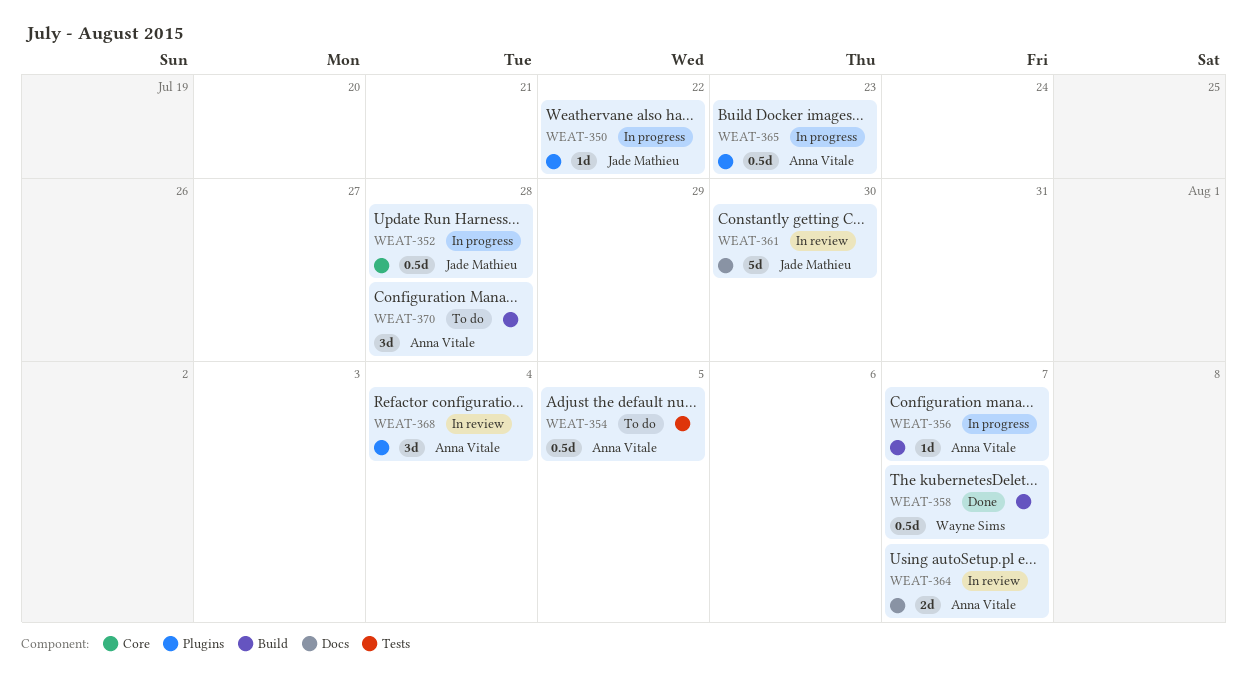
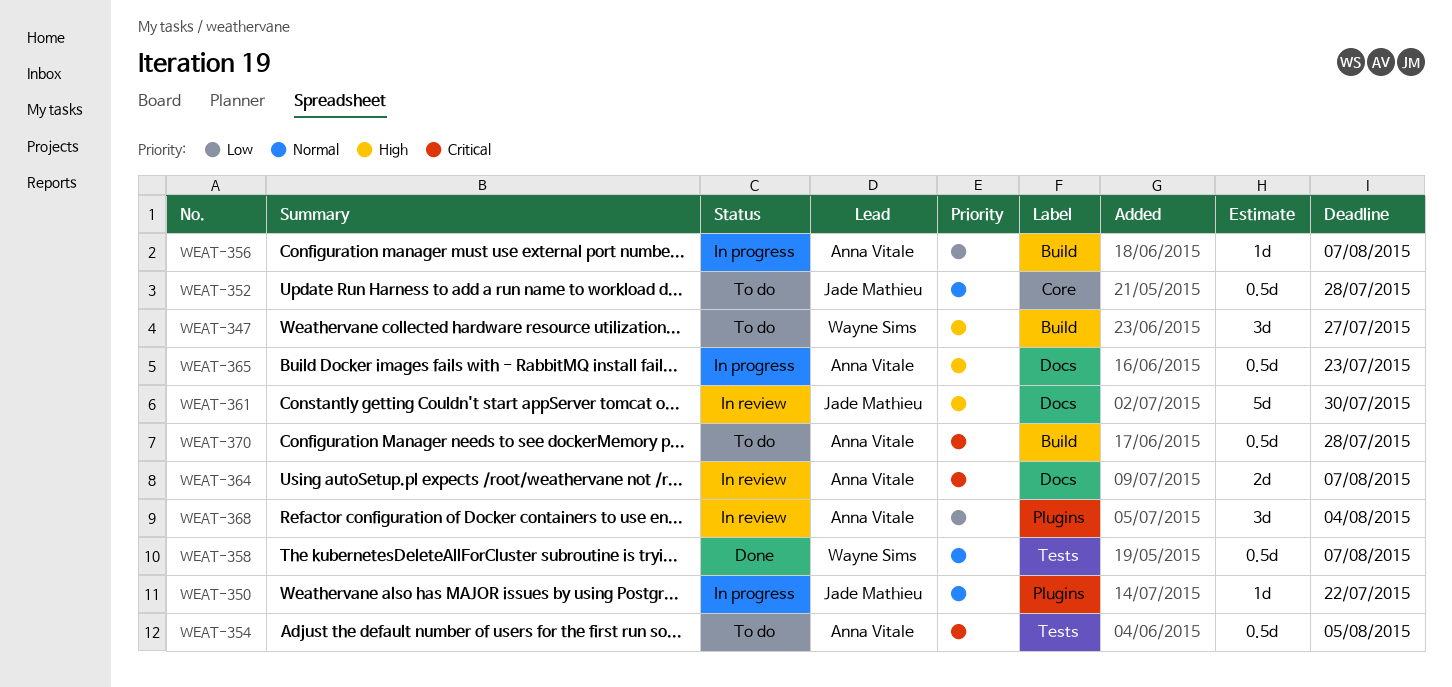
WEAT-347: none -> present
WEAT-352, status: In progress -> To do
WEAT-358, label: Build -> Tests
WEAT-365, label: Plugins -> Docs
WEAT-370, estimate: 3d -> 0.5d

